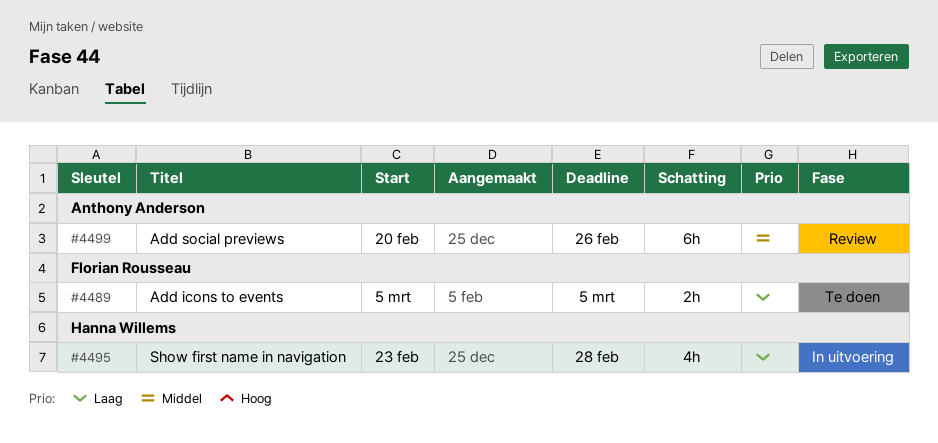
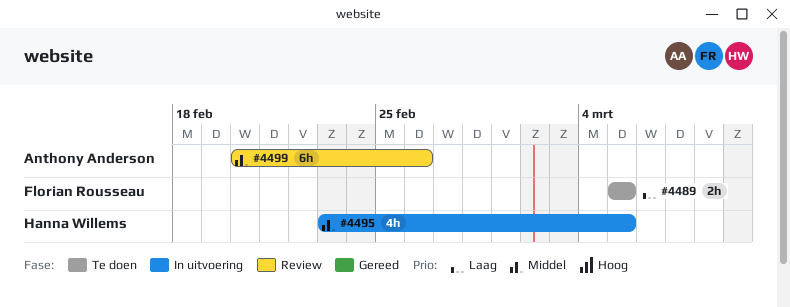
#4495, priority: Laag -> Middel
#4495, due: Feb 28 -> Mar 5

